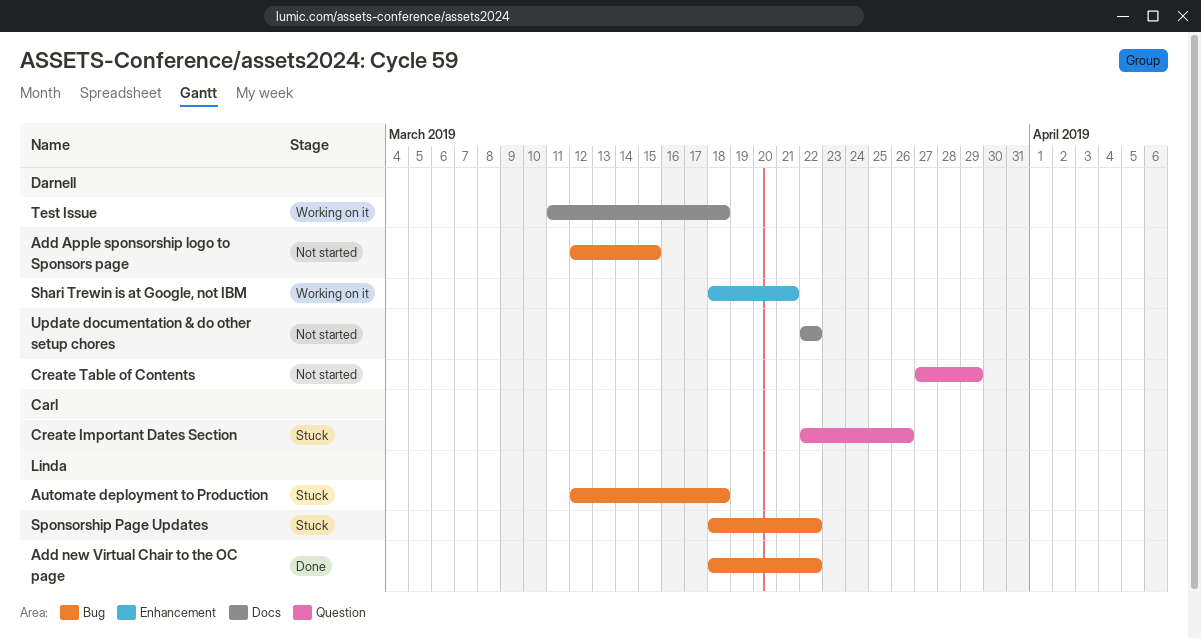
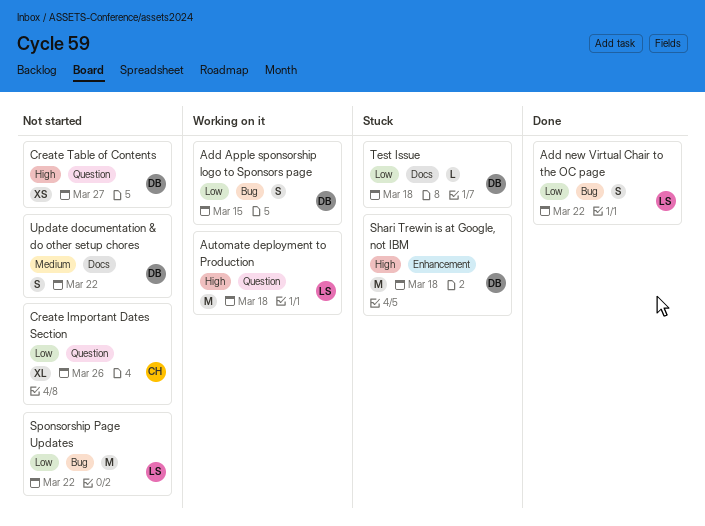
Add Apple sponsorship logo to Sponsors page, status: Not started -> Working on it
Automate deployment to Production, status: Stuck -> Working on it
Automate deployment to Production, label: Bug -> Question
Create Important Dates Section, status: Stuck -> Not started
Create Table of Contents, due: Mar 29 -> Mar 27
Shari Trewin is at Google, not IBM, status: Working on it -> Stuck
Shari Trewin is at Google, not IBM, due: Mar 21 -> Mar 18
Sponsorship Page Updates, status: Stuck -> Not started
Test Issue, status: Working on it -> Stuck

